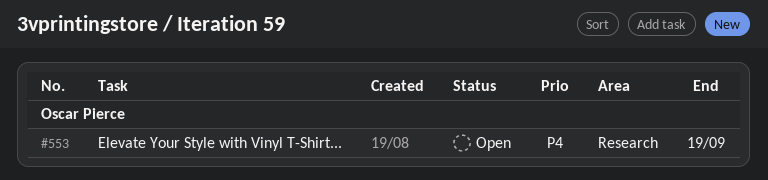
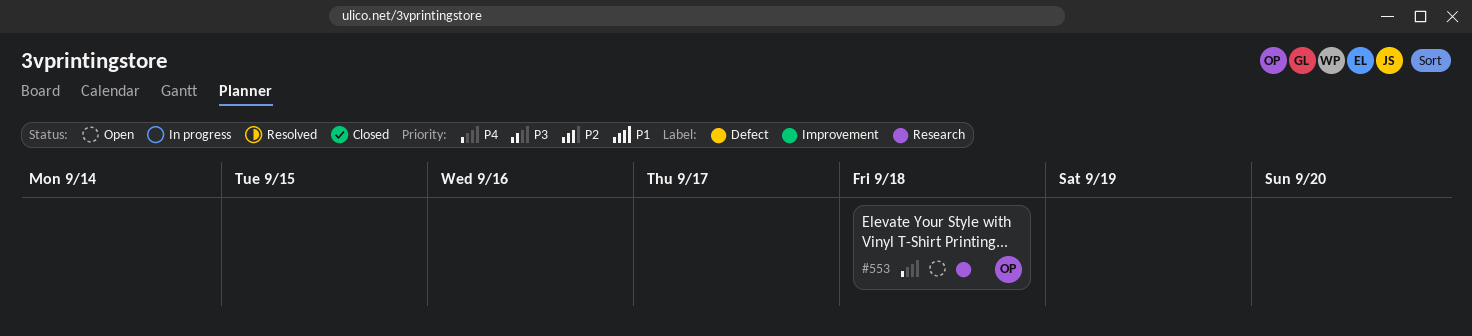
#553, due: Sep 19 -> Sep 18

